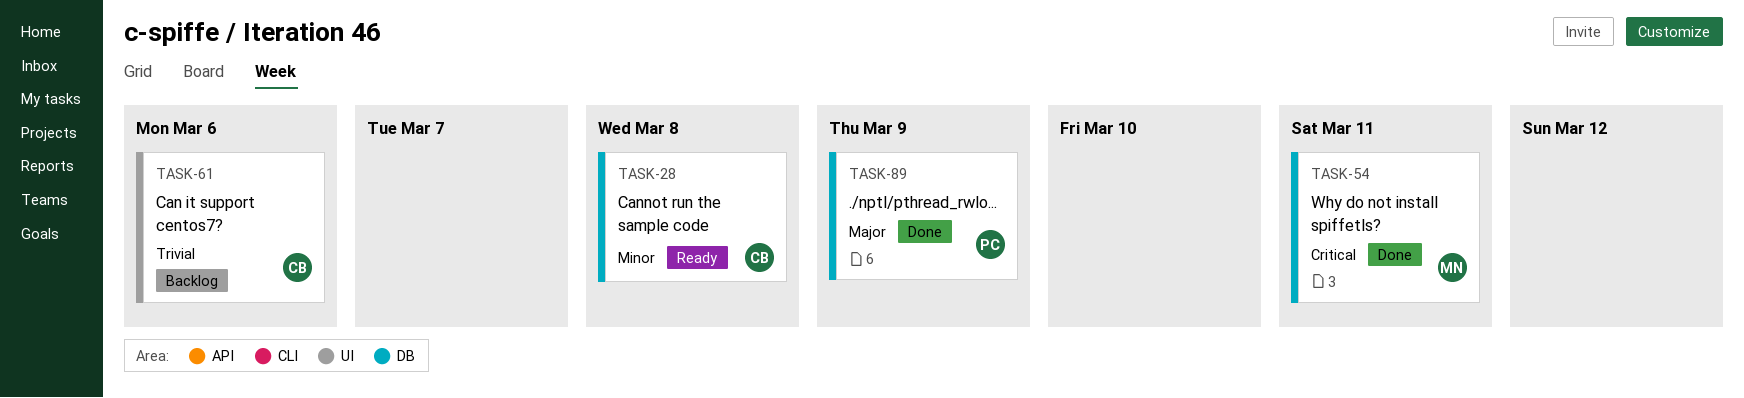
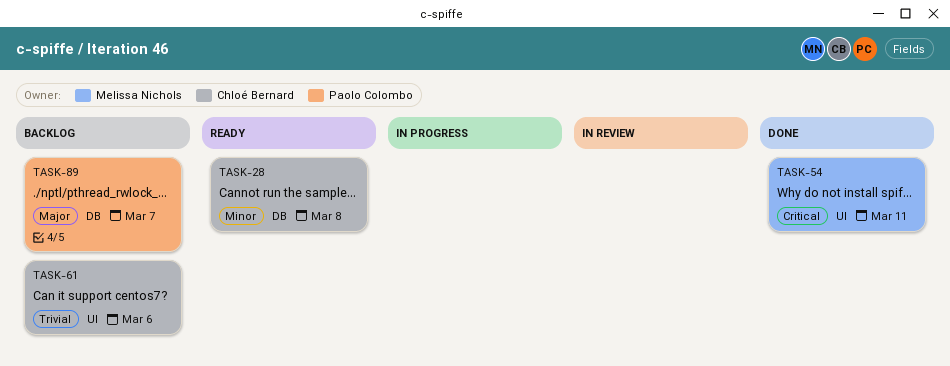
TASK-54, label: DB -> UI
TASK-89, status: Done -> Backlog
TASK-89, due: Mar 9 -> Mar 7

